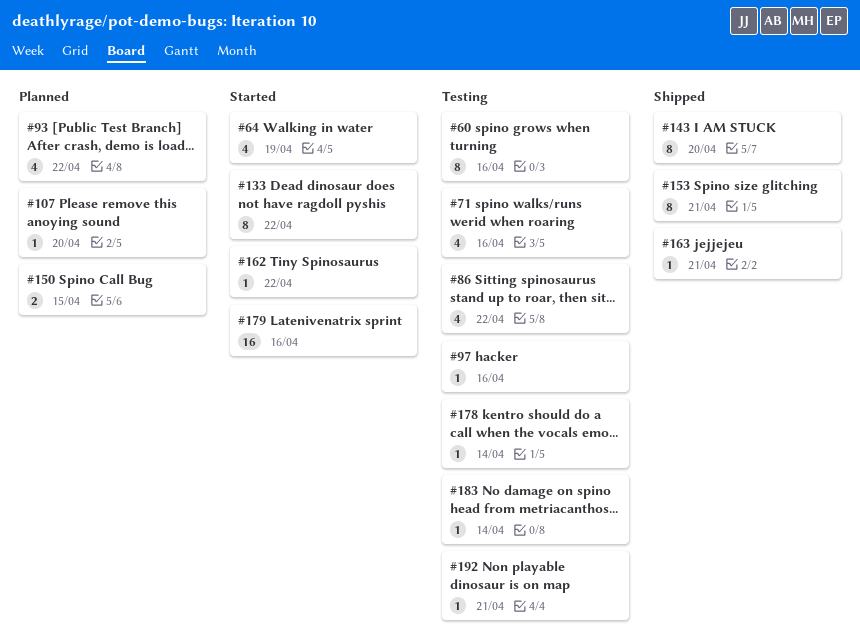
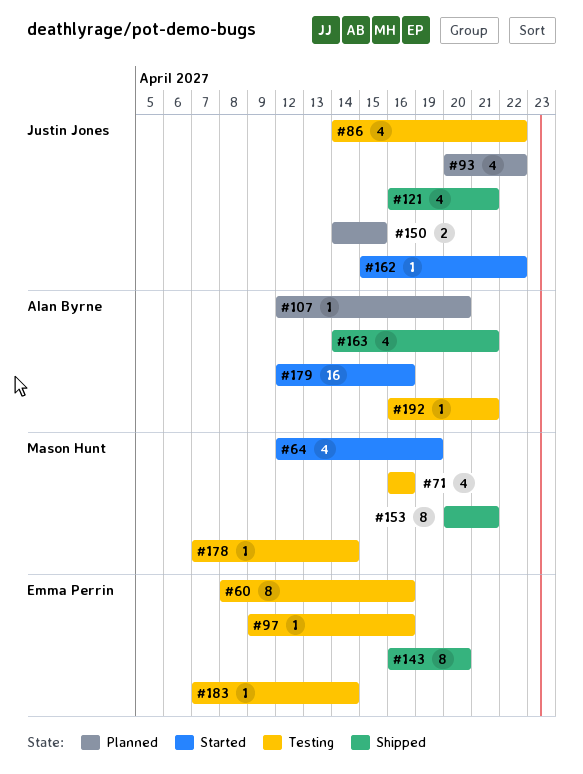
#121: none -> present
#133: present -> none
#163, estimate: 1 -> 4

